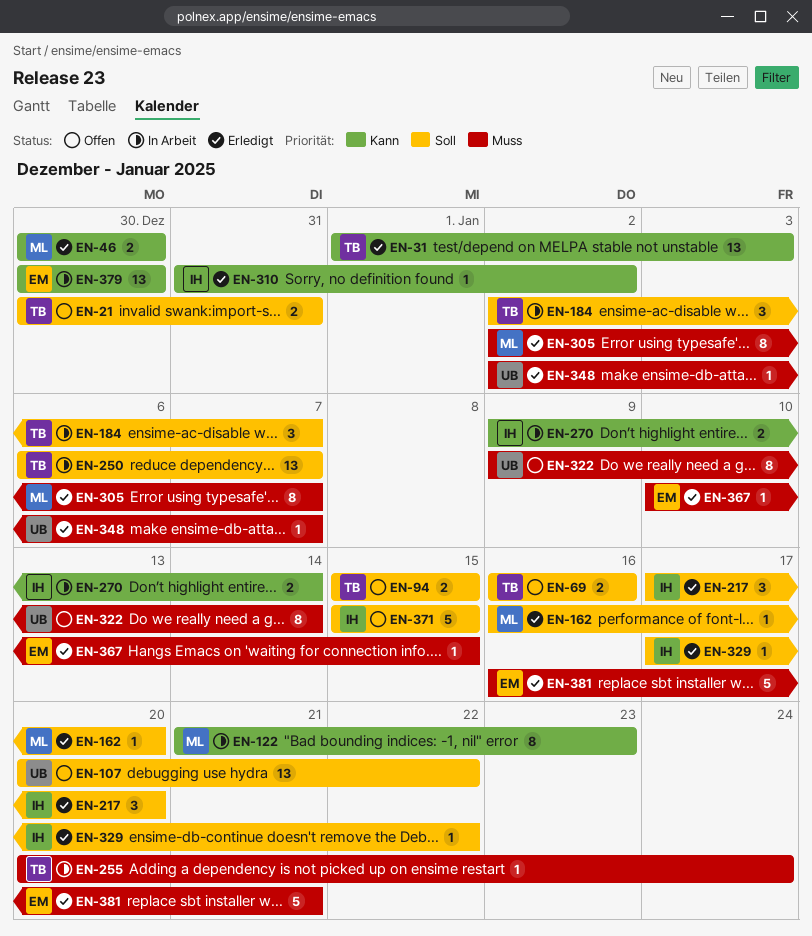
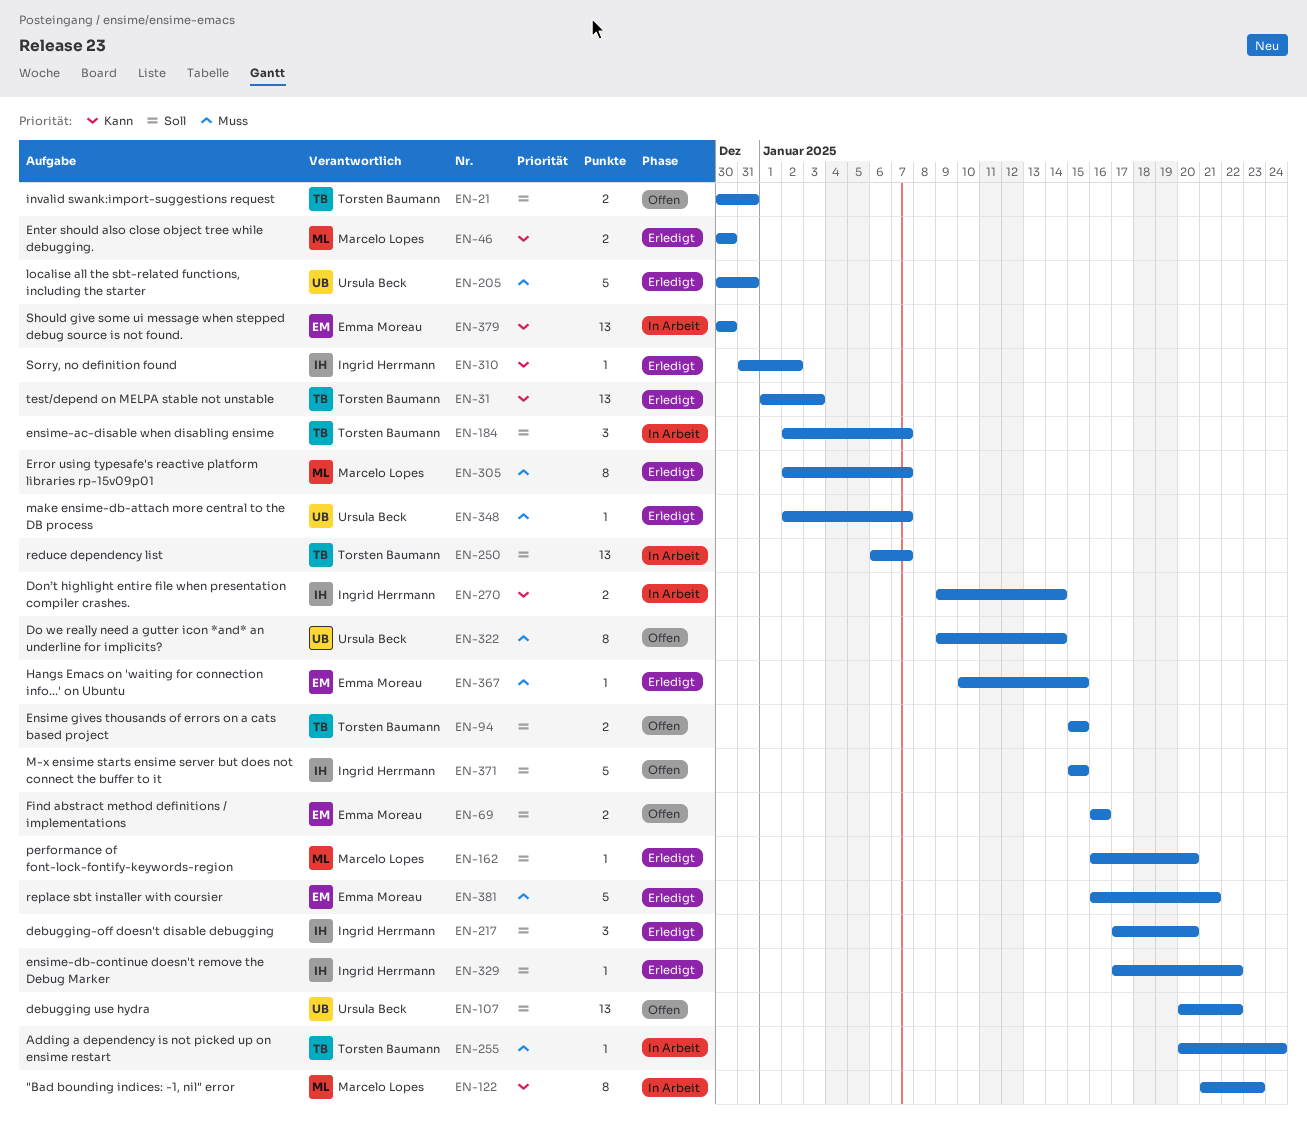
EN-69, owner: Torsten Baumann -> Emma Moreau
EN-205: none -> present

